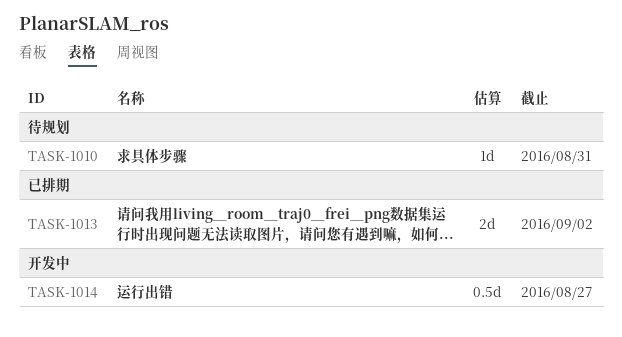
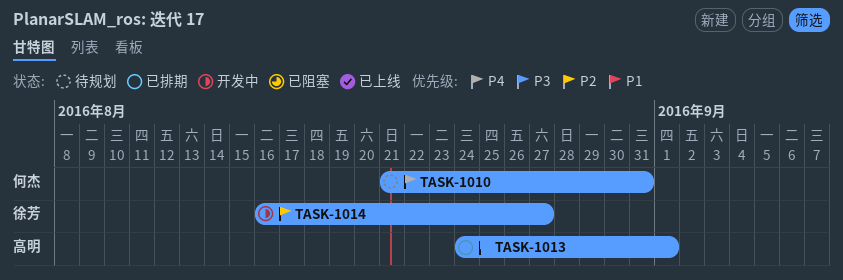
TASK-1013, due: Sep 2 -> Sep 1

